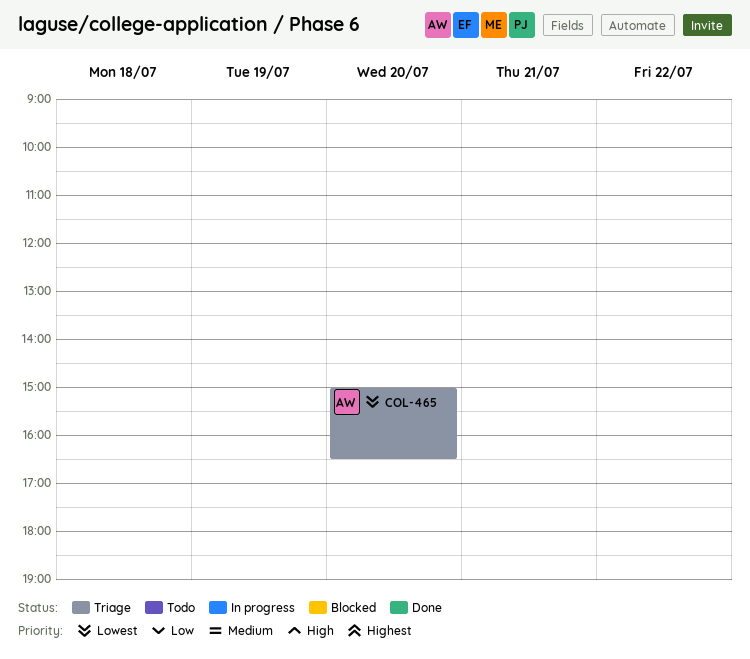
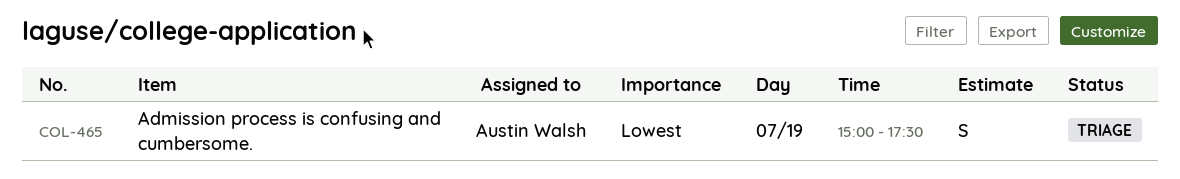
COL-465, day: Jul 20 -> Jul 19
COL-465, ends: 16:30 -> 17:30

